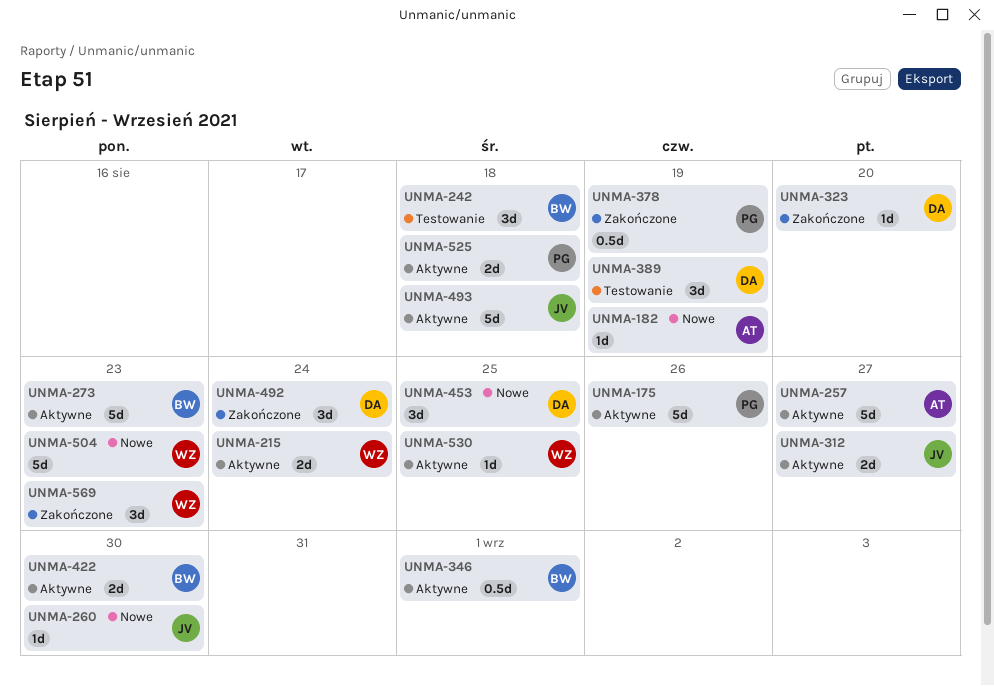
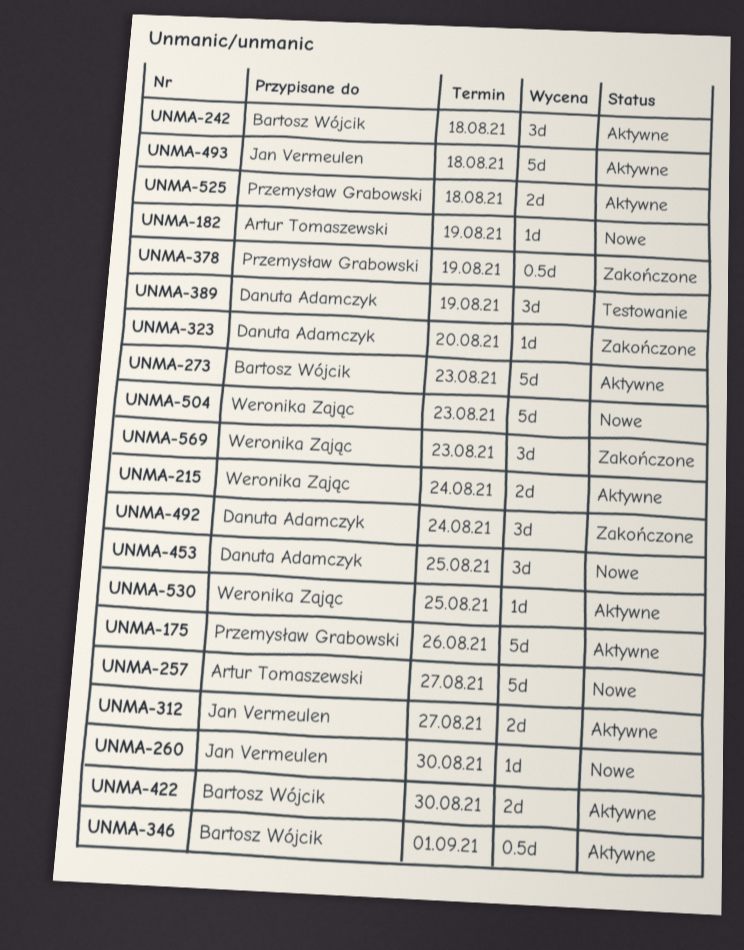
UNMA-242, status: Testowanie -> Aktywne
UNMA-257, status: Aktywne -> Nowe

